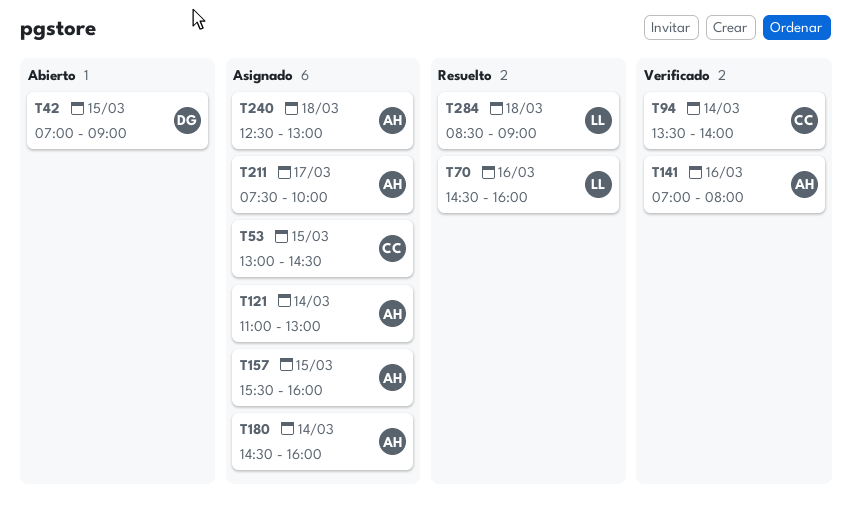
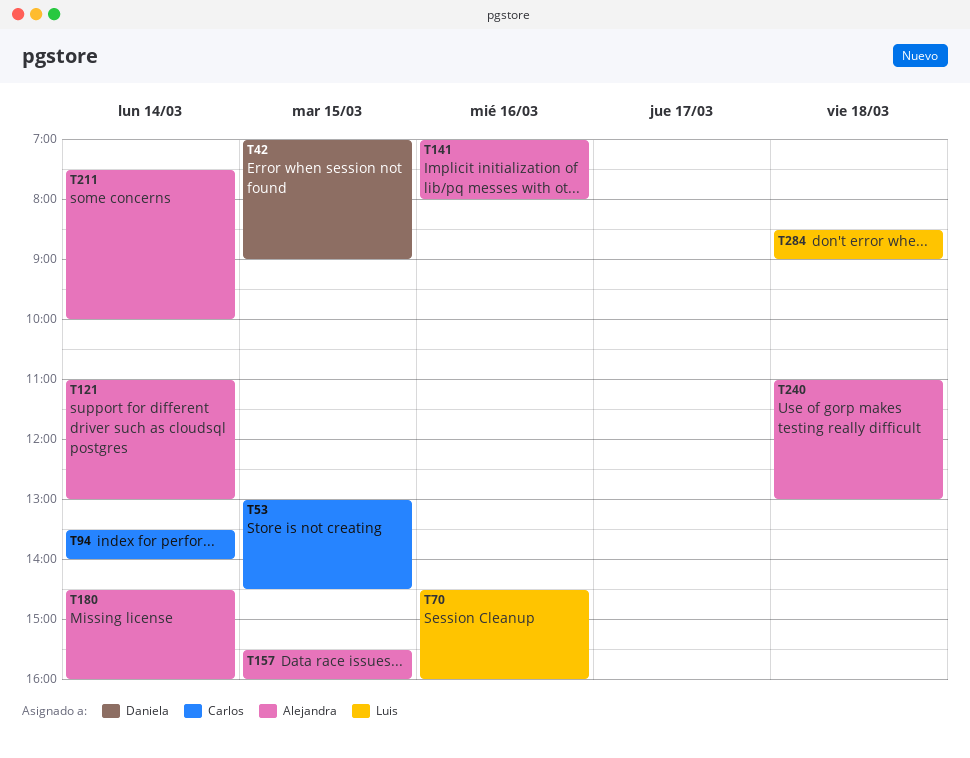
T211, day: Mar 17 -> Mar 14
T240, begins: 12:30 -> 11:00

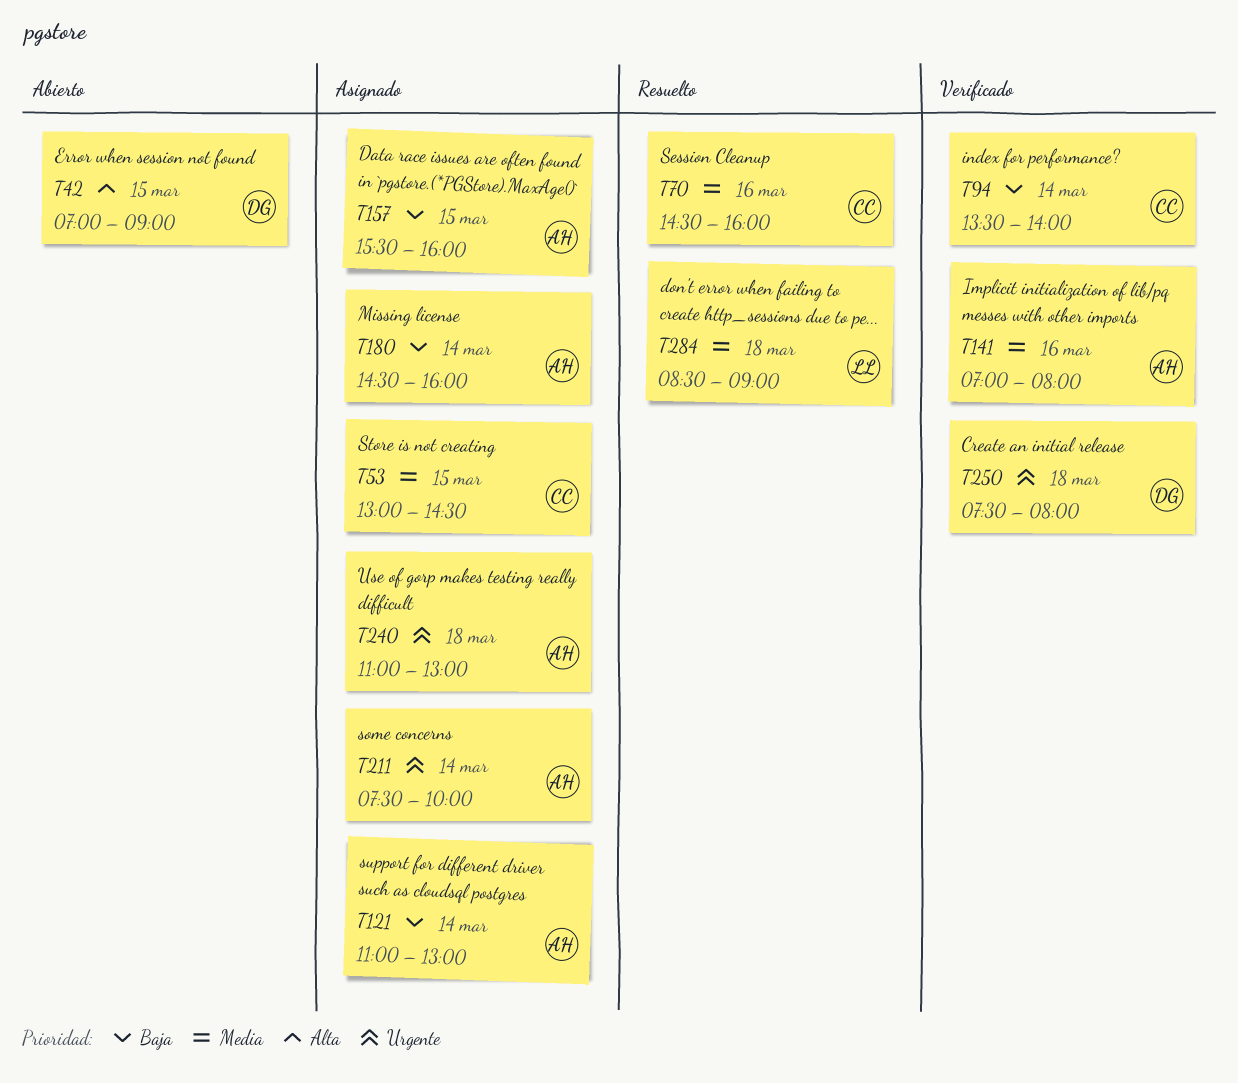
T70, owner: Luis -> Carlos
T250: none -> present

